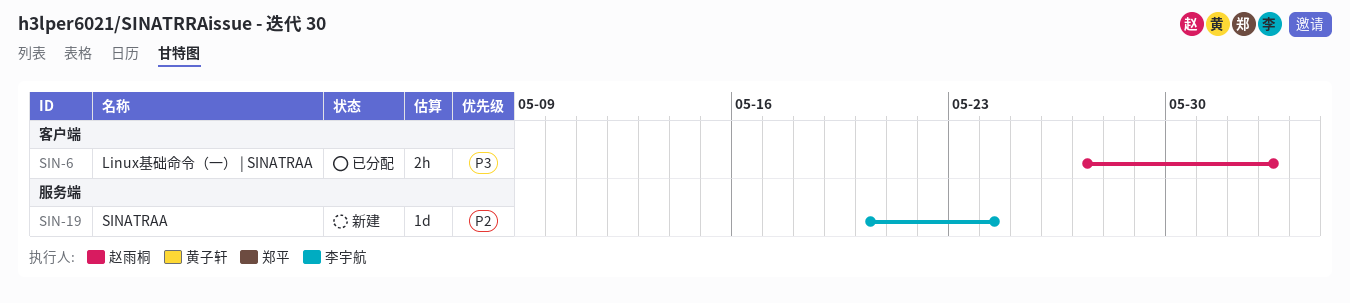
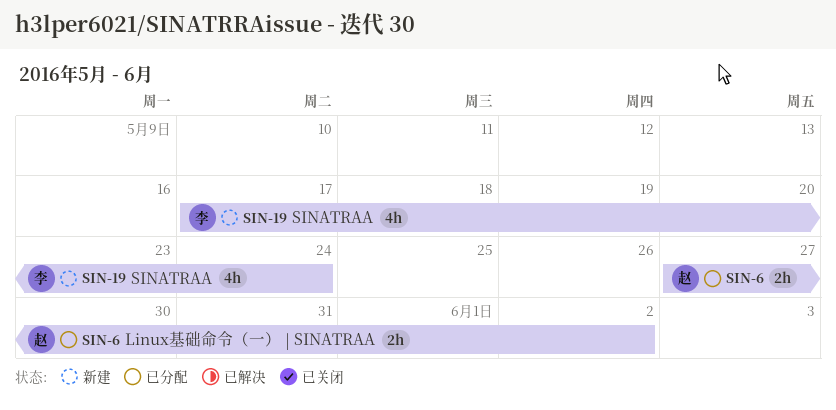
SIN-19, estimate: 1d -> 4h
SIN-19, start: May 20 -> May 17

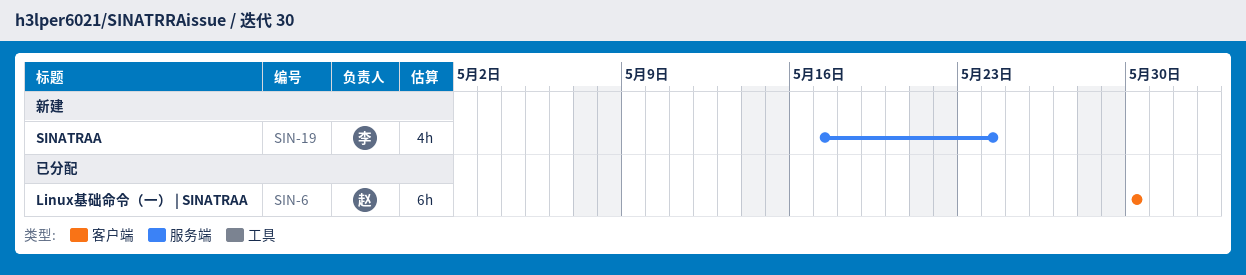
SIN-6, estimate: 2h -> 6h
SIN-6, start: May 27 -> May 30
SIN-6, due: Jun 2 -> May 30

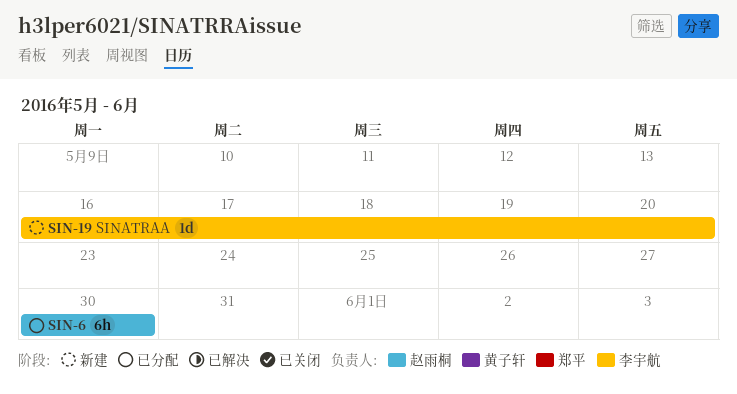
SIN-19, estimate: 4h -> 1d
SIN-19, start: May 17 -> May 16
SIN-19, due: May 24 -> May 20

